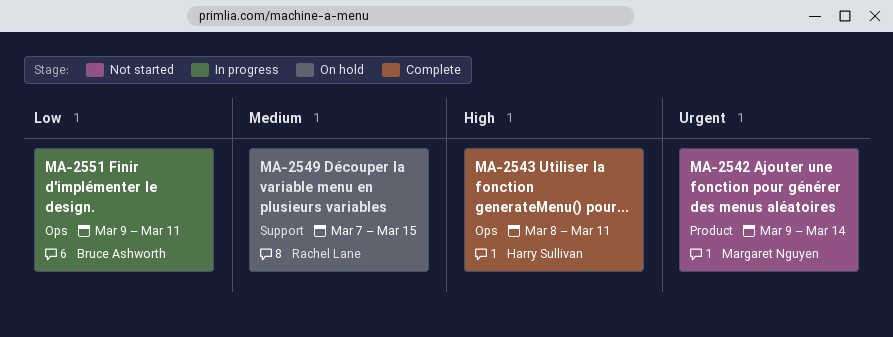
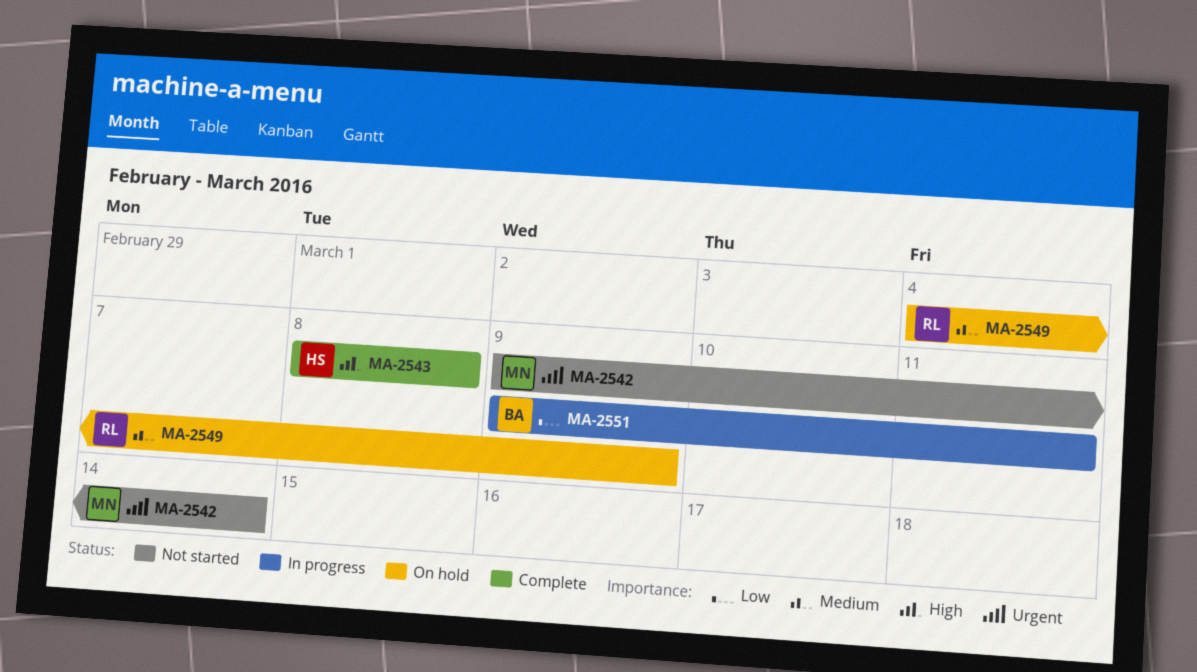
MA-2543, due: Mar 11 -> Mar 8
MA-2549, start: Mar 7 -> Mar 4
MA-2549, due: Mar 15 -> Mar 9

